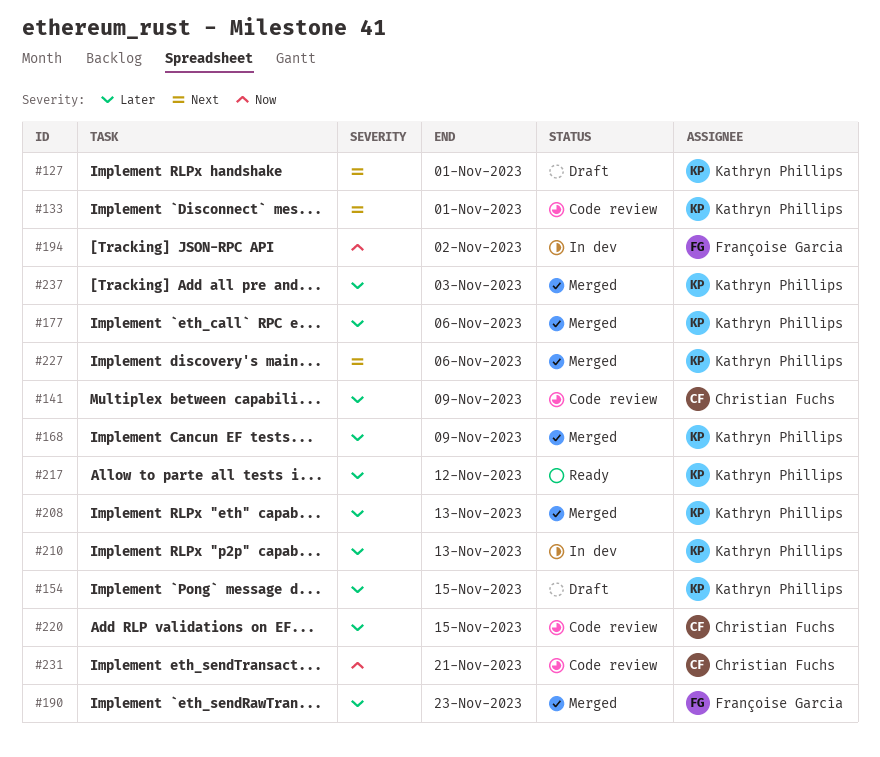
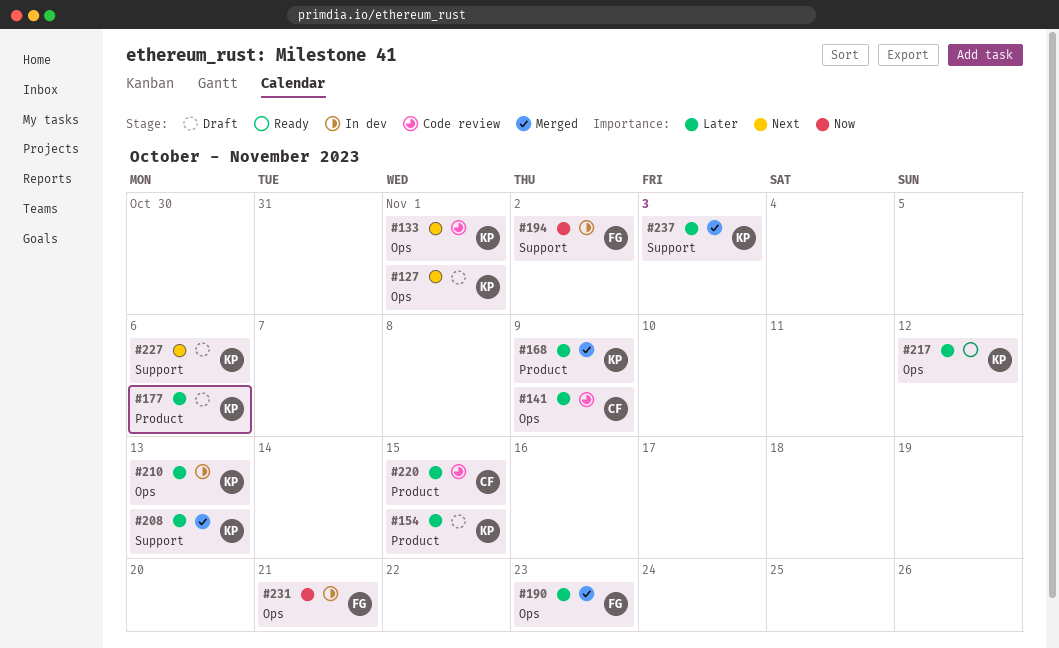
#177, status: Merged -> Draft
#227, status: Merged -> Draft
#231, status: Code review -> In dev
#231, owner: Christian Fuchs -> Françoise Garcia

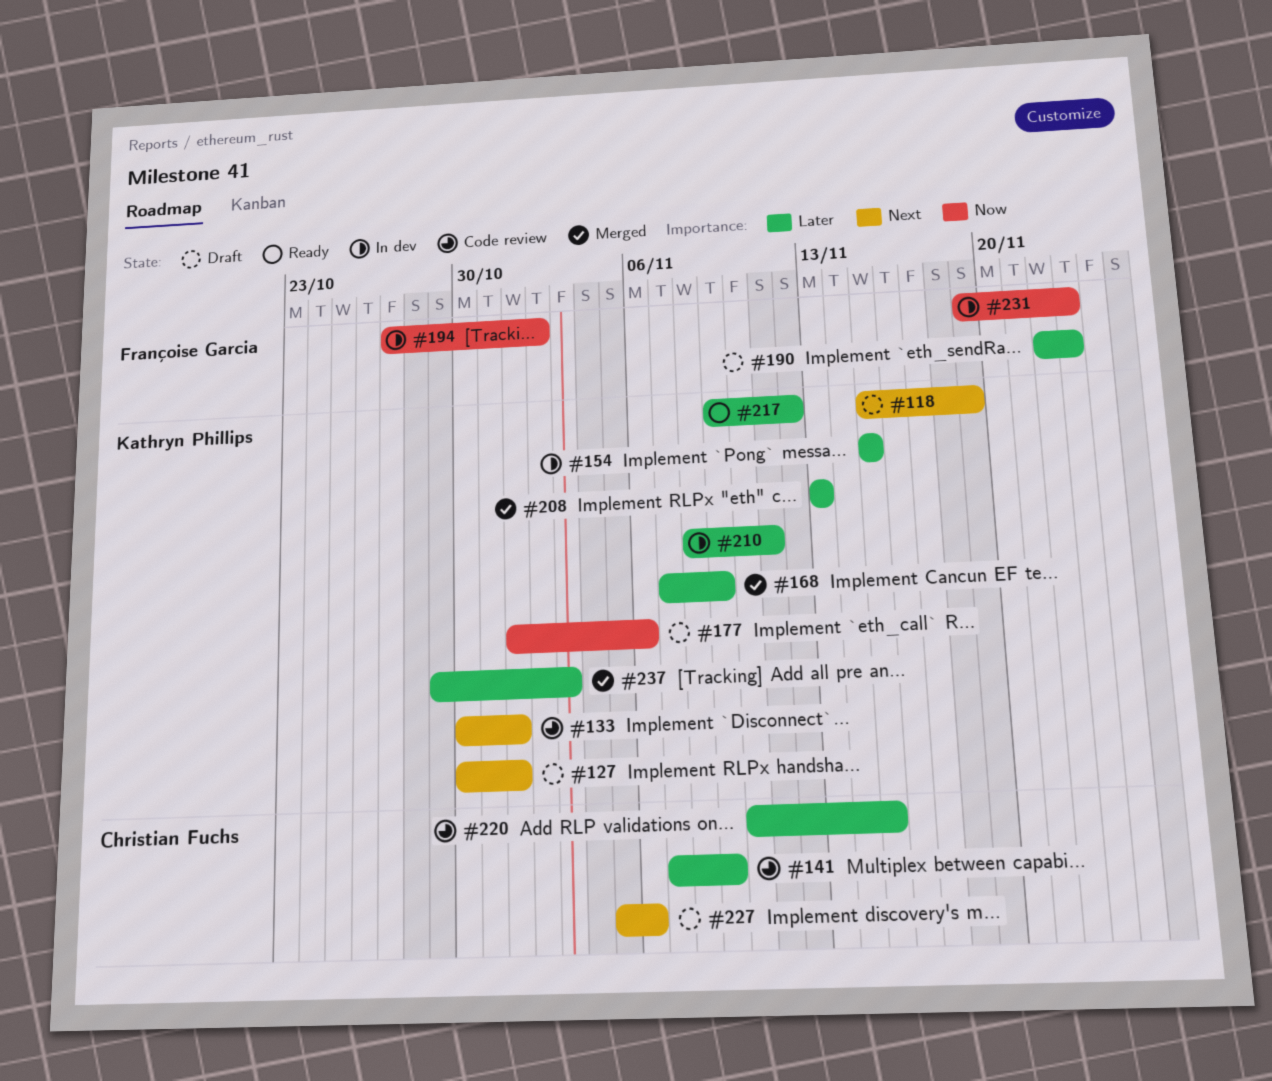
#118: none -> present
#154, status: Draft -> In dev
#177, priority: Later -> Now
#190, status: Merged -> Draft
#210, due: Nov 13 -> Nov 11
#227, owner: Kathryn Phillips -> Christian Fuchs
#231, due: Nov 21 -> Nov 23

